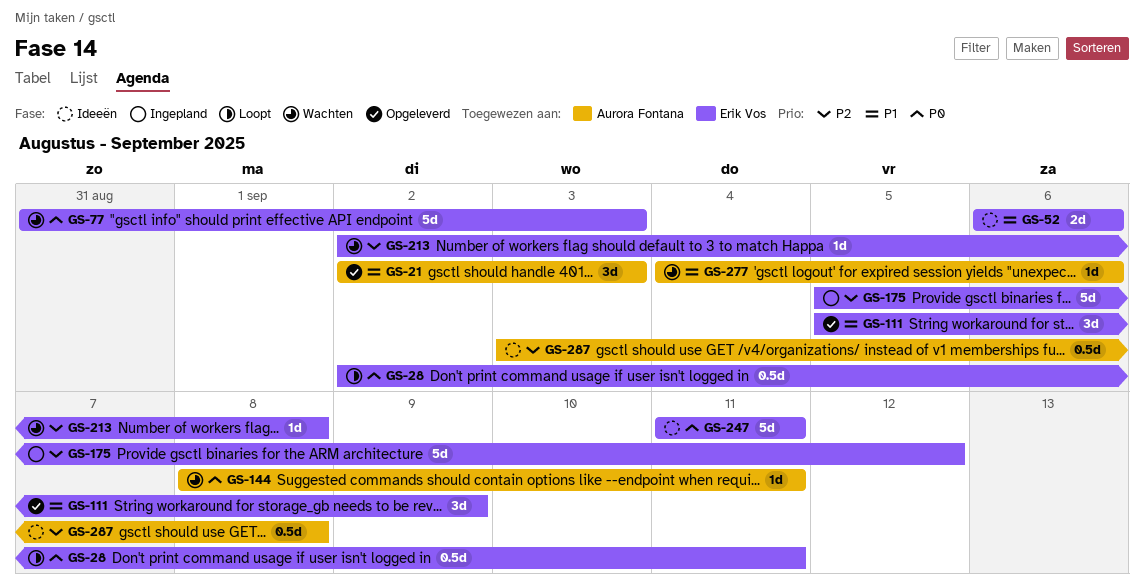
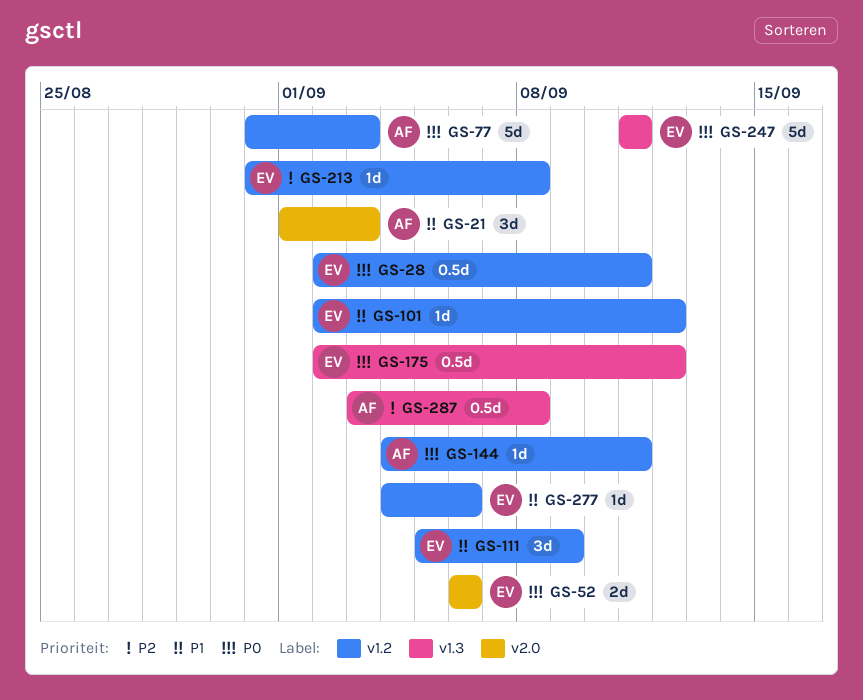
GS-21, start: Sep 2 -> Sep 1
GS-52, priority: P1 -> P0
GS-77, owner: Erik Vos -> Aurora Fontana
GS-101: none -> present
GS-144, start: Sep 8 -> Sep 4
GS-175, priority: P2 -> P0
GS-175, estimate: 5d -> 0.5d
GS-175, start: Sep 5 -> Sep 2
GS-213, start: Sep 2 -> Aug 31
GS-277, owner: Aurora Fontana -> Erik Vos

